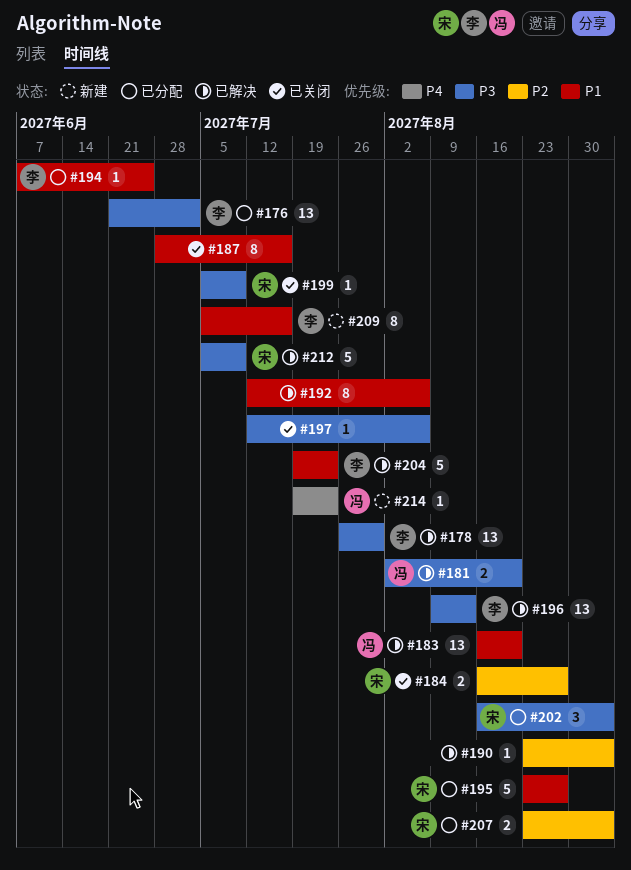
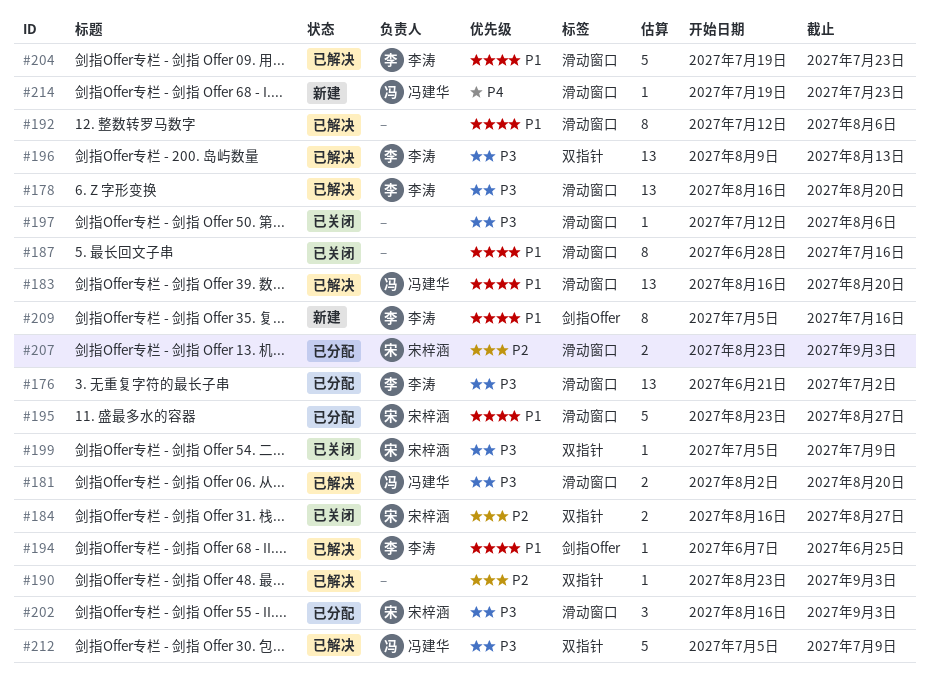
#178, start: Jul 26 -> Aug 16
#178, due: Jul 30 -> Aug 20
#194, status: 已分配 -> 已解决
#212, owner: 宋梓涵 -> 冯建华

